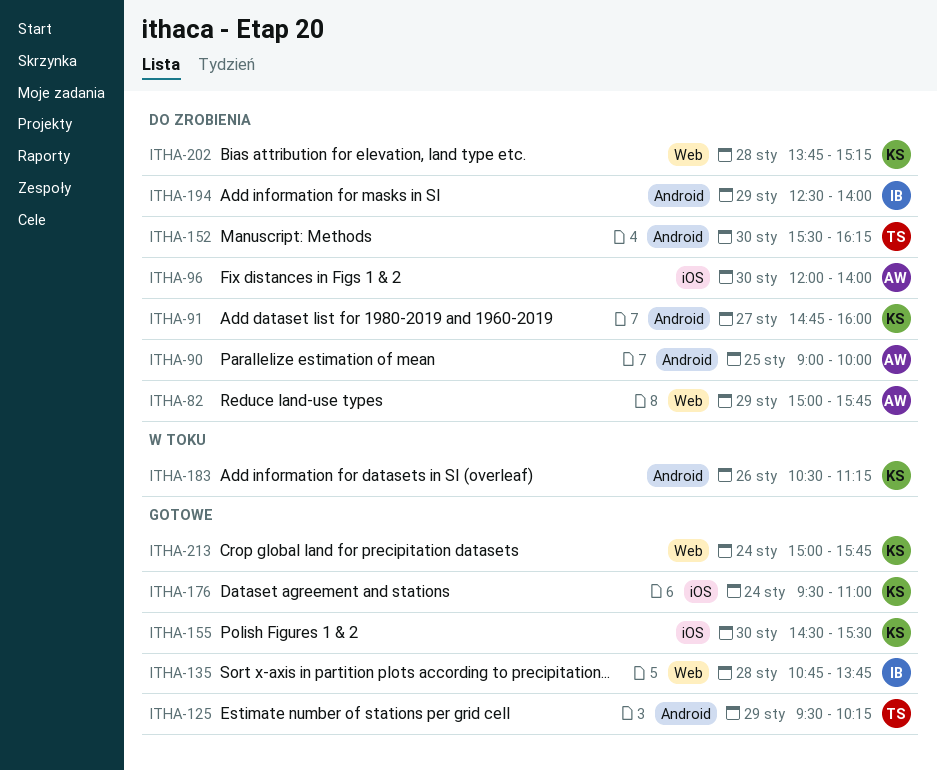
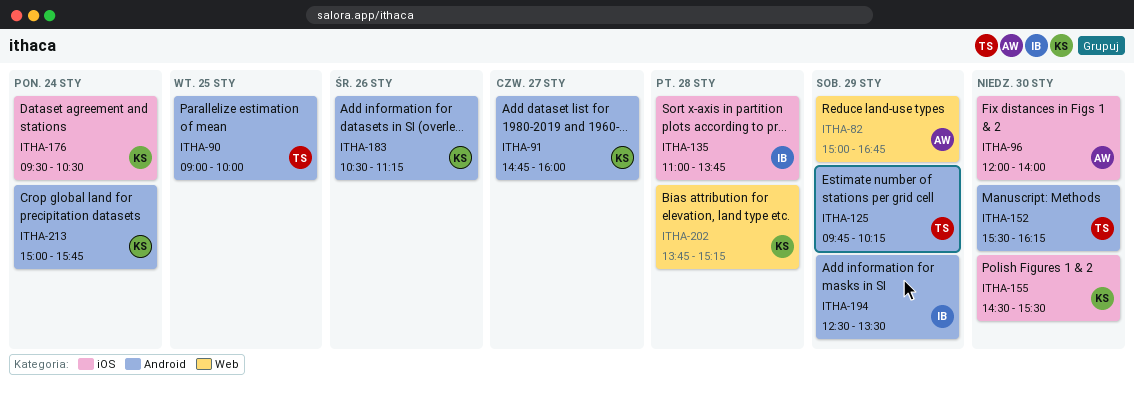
ITHA-82, ends: 15:45 -> 16:45
ITHA-90, owner: AW -> TS
ITHA-125, begins: 09:30 -> 09:45
ITHA-135, label: Web -> iOS
ITHA-135, begins: 10:45 -> 11:00
ITHA-176, ends: 11:00 -> 10:30
ITHA-194, ends: 14:00 -> 13:30
ITHA-213, label: Web -> Android

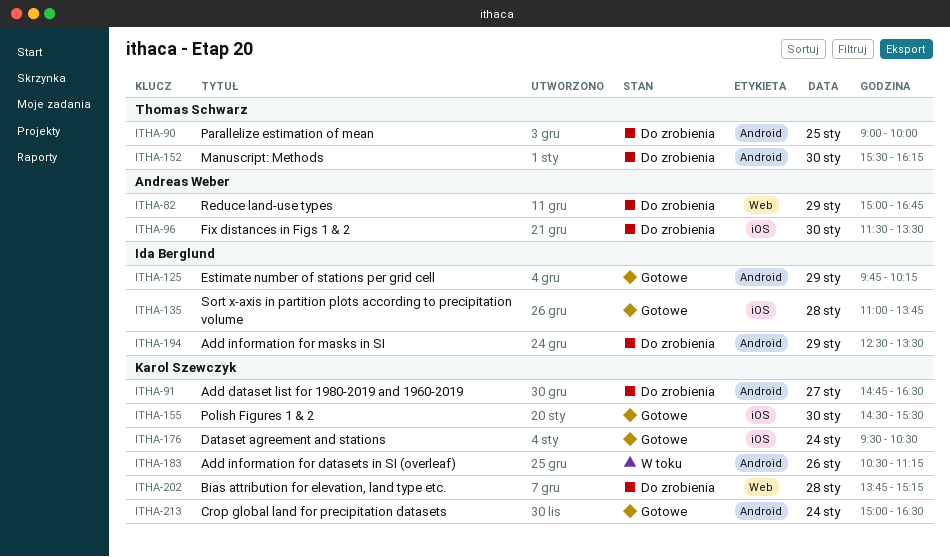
ITHA-91, ends: 16:00 -> 16:30
ITHA-96, begins: 12:00 -> 11:30
ITHA-96, ends: 14:00 -> 13:30
ITHA-125, owner: Thomas Schwarz -> Ida Berglund
ITHA-213, ends: 15:45 -> 16:30

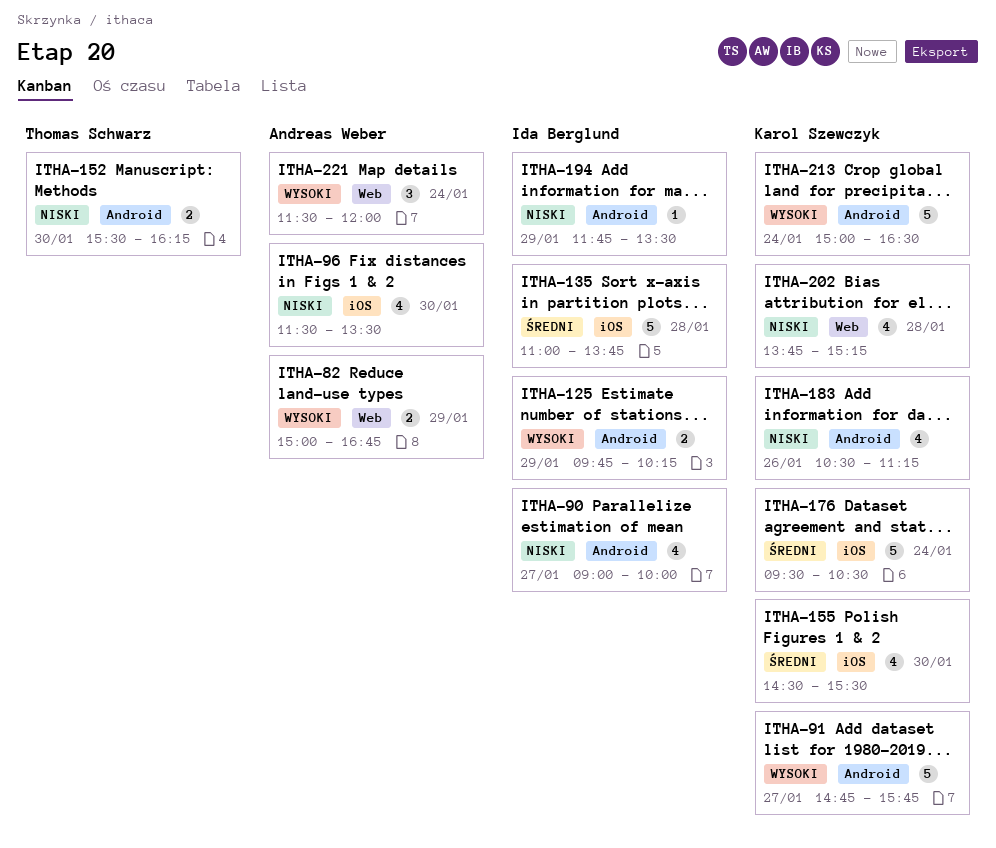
ITHA-90, owner: Thomas Schwarz -> Ida Berglund
ITHA-90, day: Jan 25 -> Jan 27
ITHA-91, ends: 16:30 -> 15:45
ITHA-194, begins: 12:30 -> 11:45
ITHA-221: none -> present

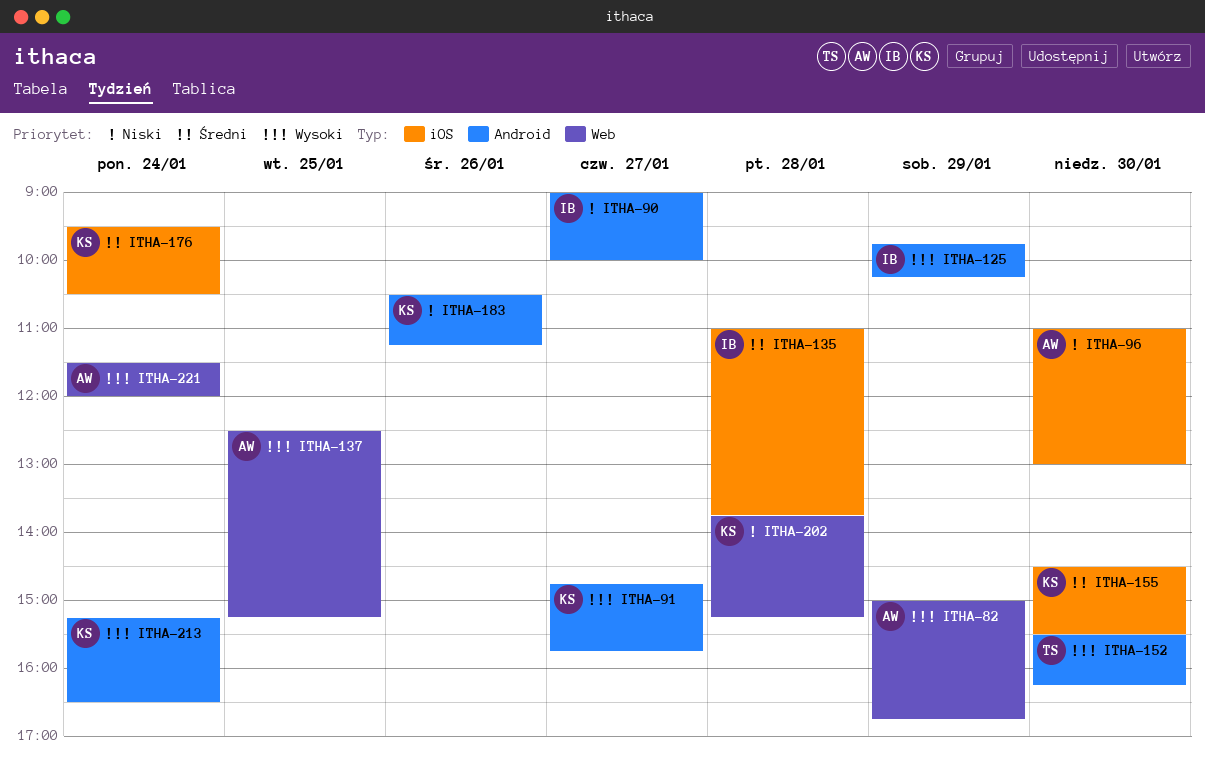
ITHA-96, begins: 11:30 -> 11:00
ITHA-96, ends: 13:30 -> 13:00
ITHA-137: none -> present
ITHA-152, priority: Niski -> Wysoki
ITHA-194: present -> none
ITHA-213, begins: 15:00 -> 15:15

